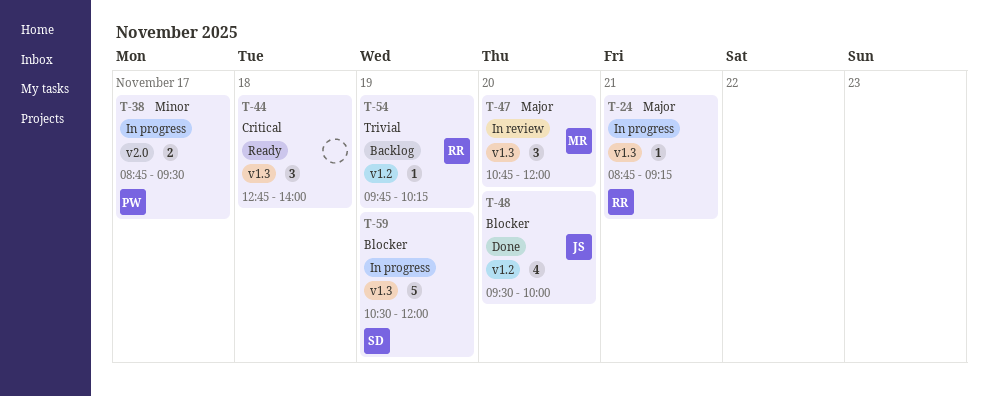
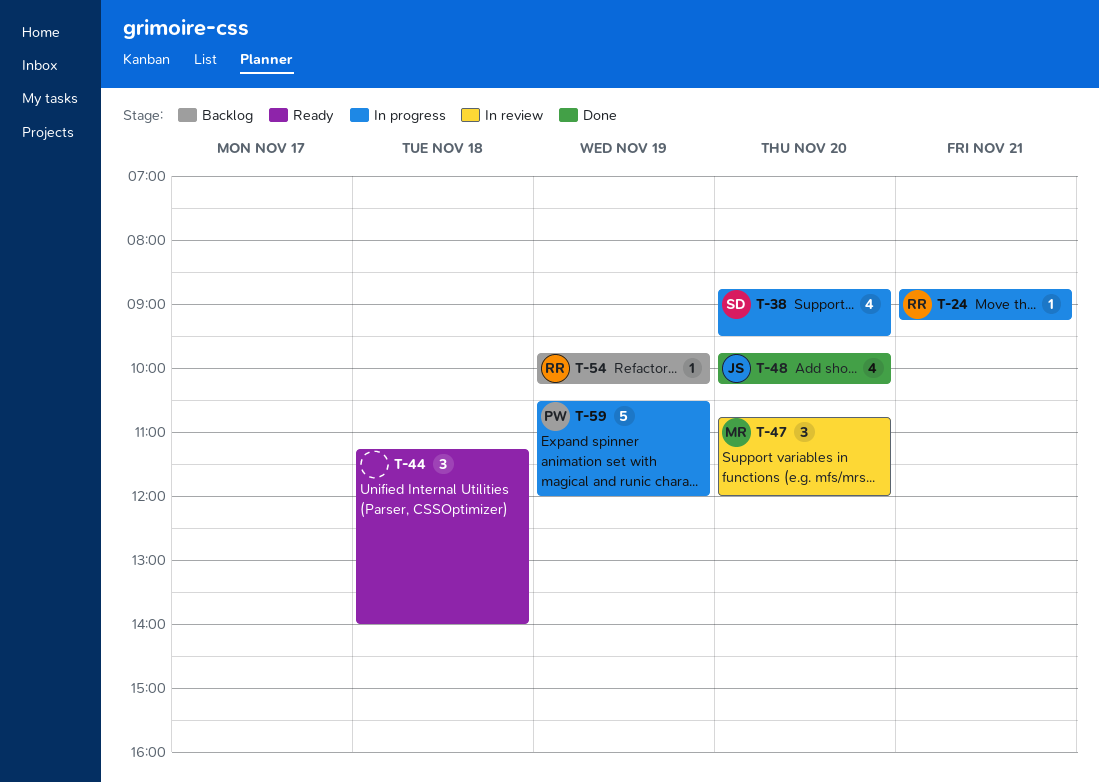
T-38, owner: PW -> SD
T-38, estimate: 2 -> 4
T-38, day: Nov 17 -> Nov 20
T-44, begins: 12:45 -> 11:15
T-48, begins: 09:30 -> 09:45
T-48, ends: 10:00 -> 10:15
T-59, owner: SD -> PW

